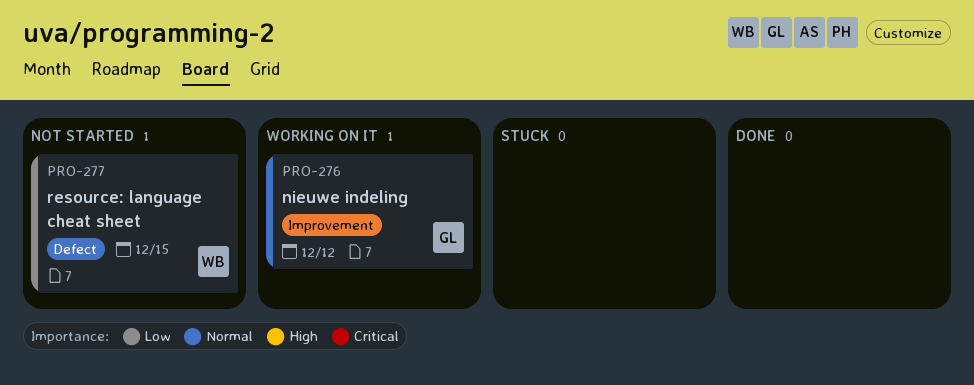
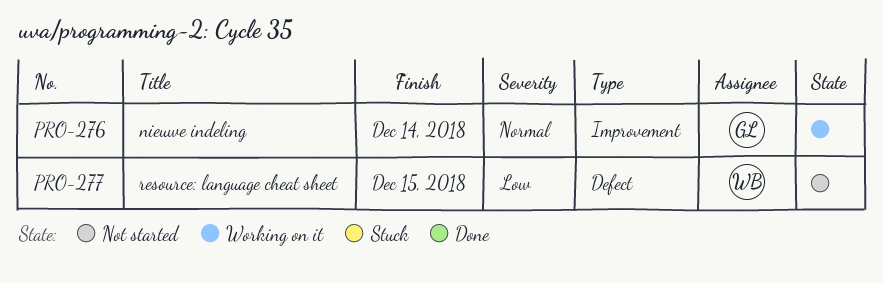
PRO-276, due: Dec 12 -> Dec 14

